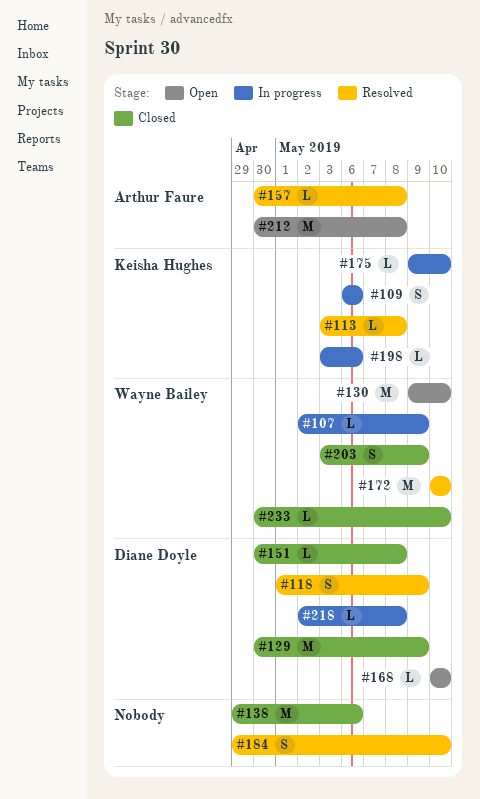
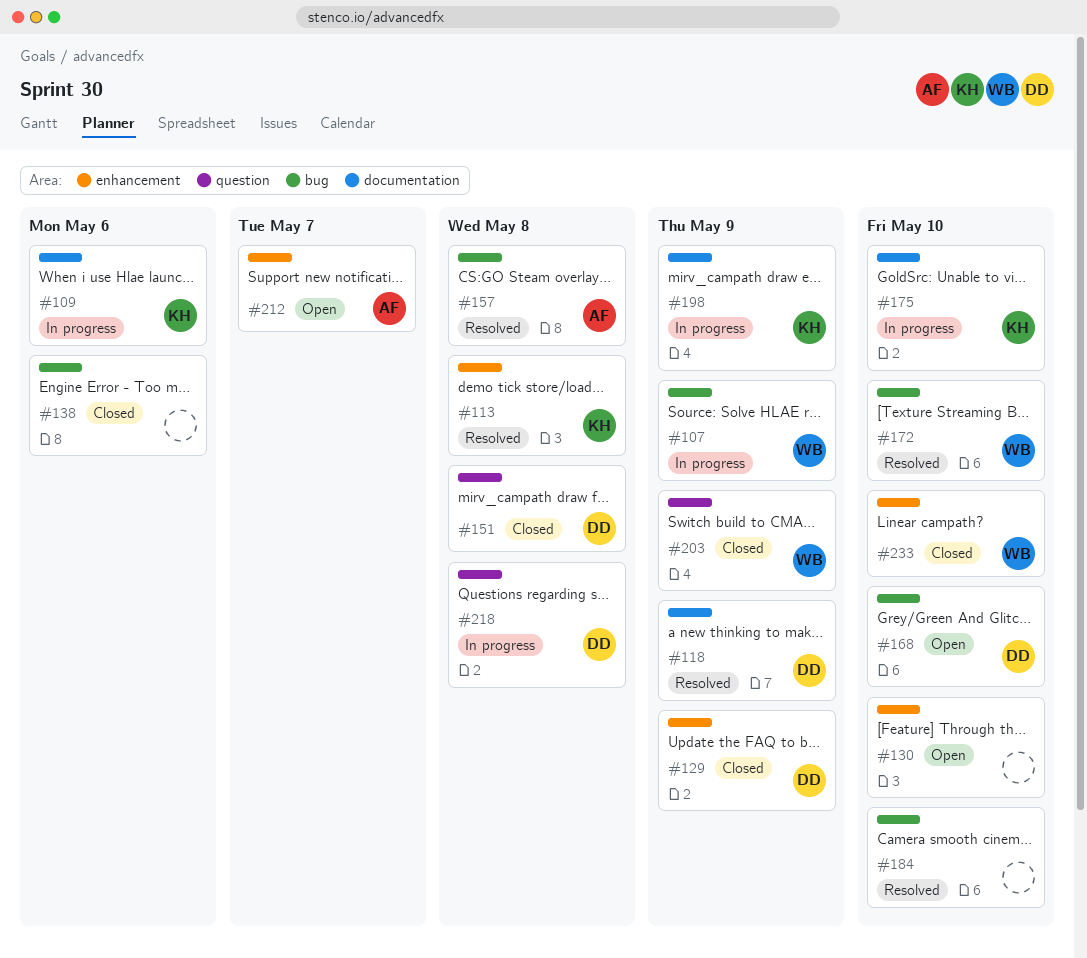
#130, owner: Wayne Bailey -> none
#198, due: May 6 -> May 9
#212, due: May 8 -> May 7

